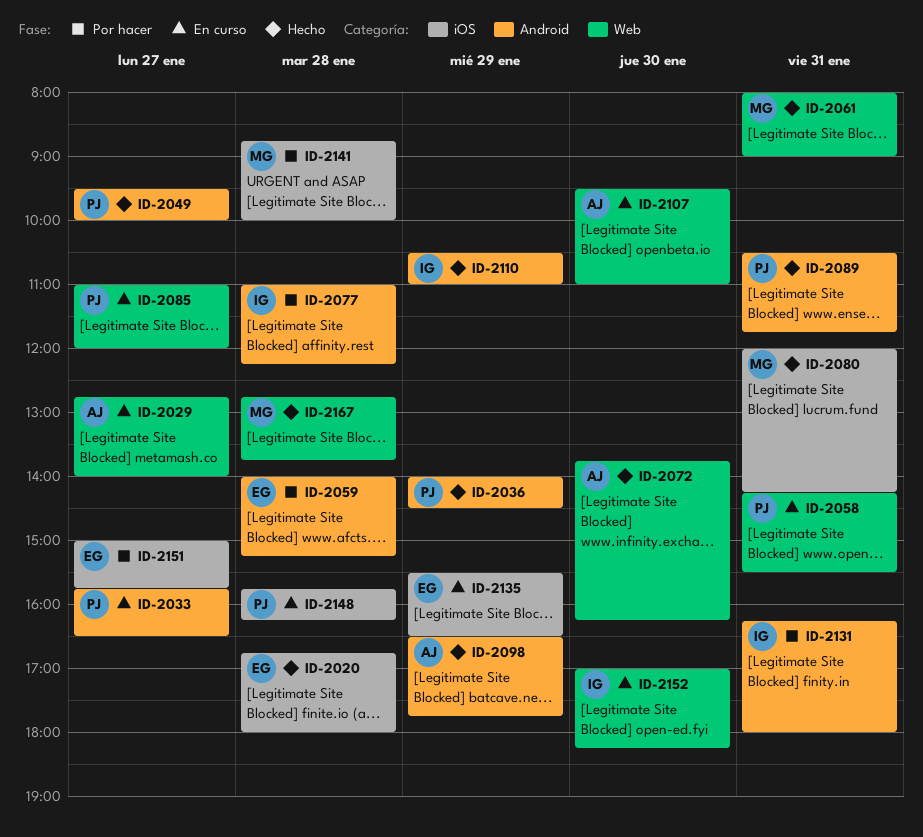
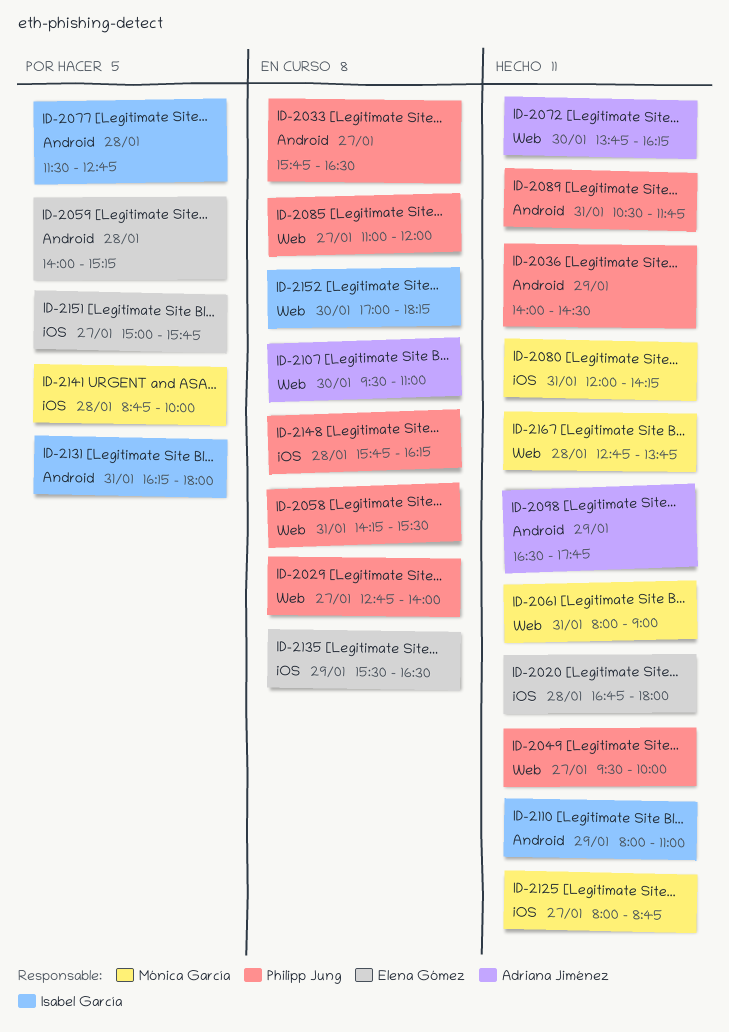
ID-2029, owner: Adriana Jiménez -> Philipp Jung
ID-2049, label: Android -> Web
ID-2077, begins: 11:00 -> 11:30
ID-2077, ends: 12:15 -> 12:45
ID-2110, begins: 10:30 -> 08:00
ID-2125: none -> present

